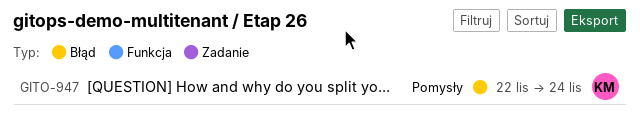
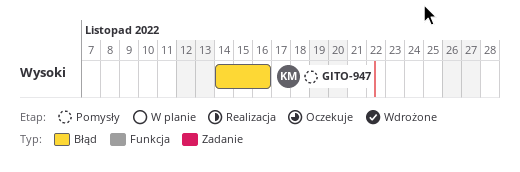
GITO-947, start: Nov 22 -> Nov 14
GITO-947, due: Nov 24 -> Nov 16

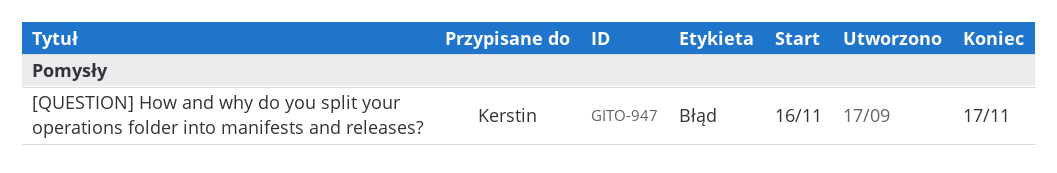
GITO-947, start: Nov 14 -> Nov 16
GITO-947, due: Nov 16 -> Nov 17

